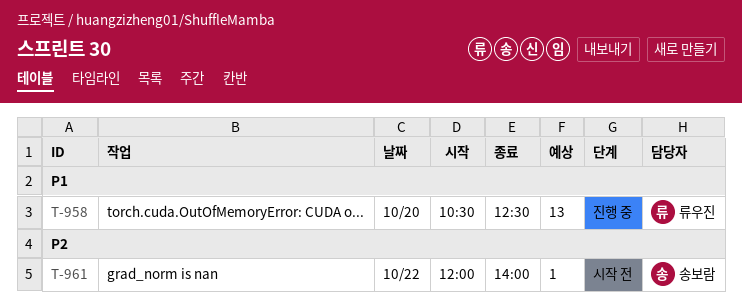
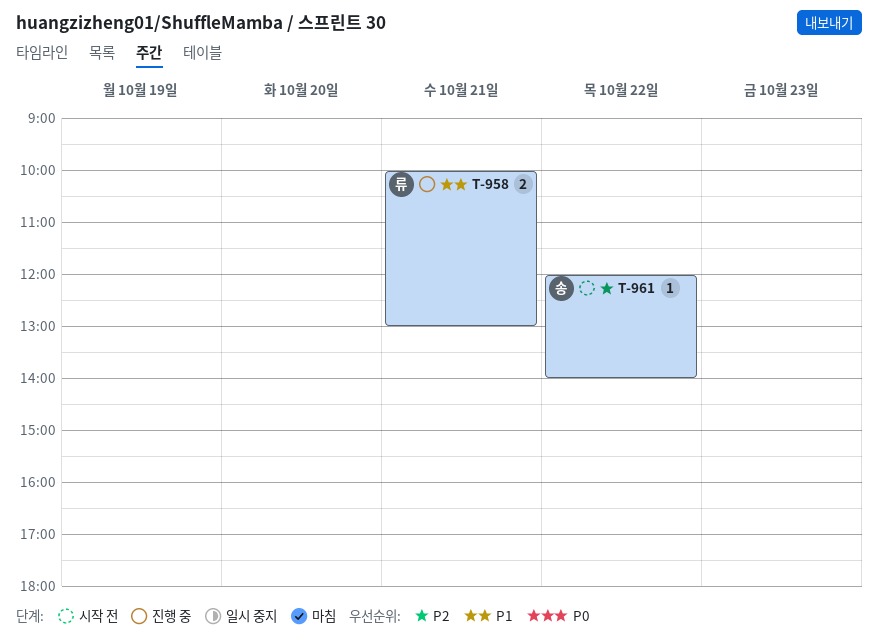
T-958, estimate: 13 -> 2
T-958, day: Oct 20 -> Oct 21
T-958, begins: 10:30 -> 10:00
T-958, ends: 12:30 -> 13:00

